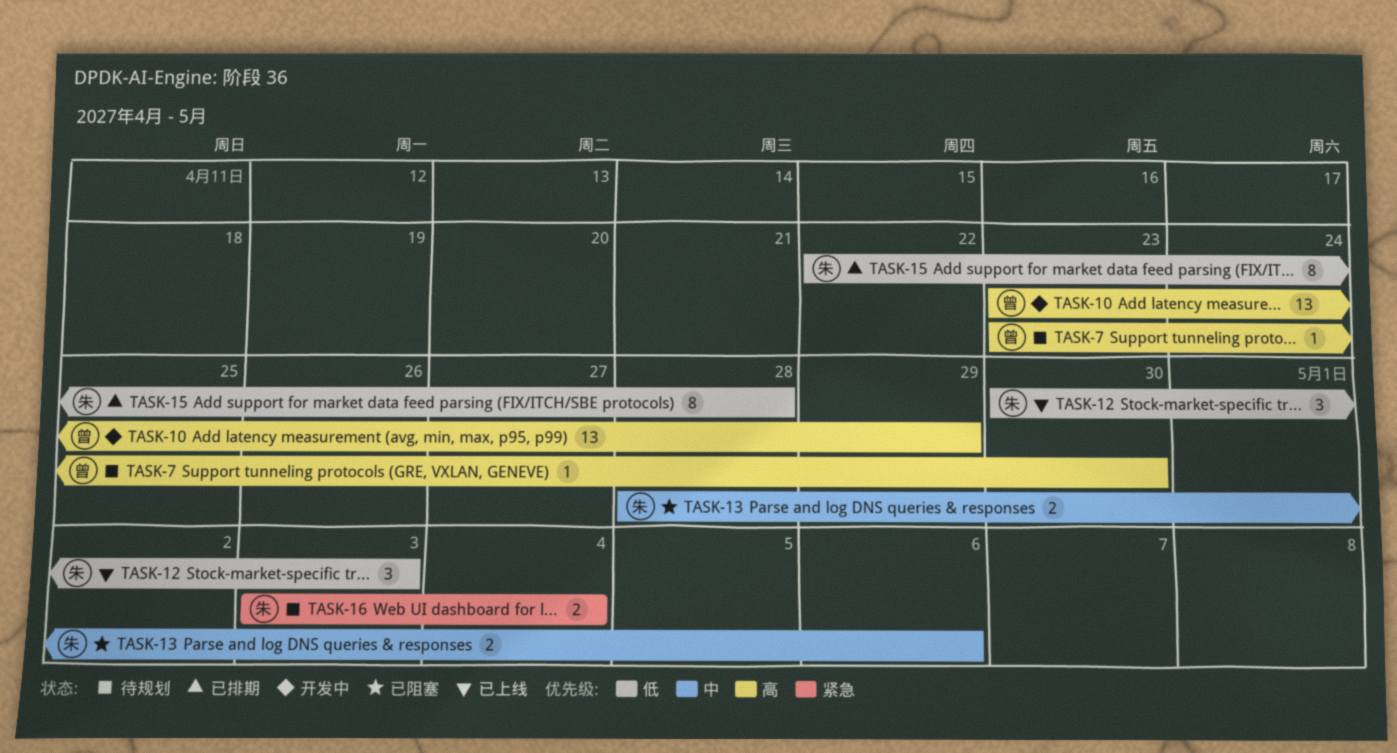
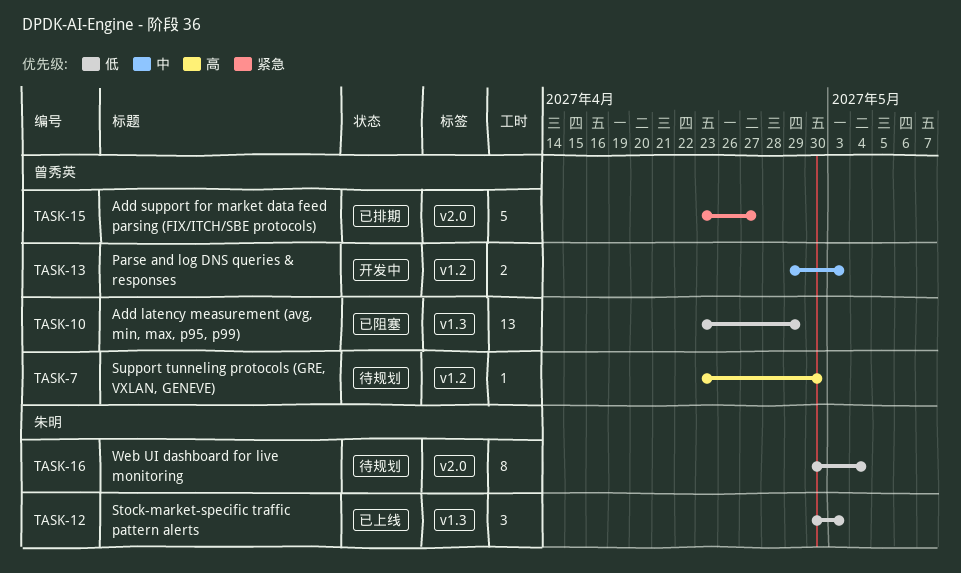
TASK-10, status: 开发中 -> 已阻塞
TASK-10, priority: 高 -> 低
TASK-13, status: 已阻塞 -> 开发中
TASK-13, owner: 朱明 -> 曾秀英
TASK-13, start: Apr 28 -> Apr 29
TASK-13, due: May 6 -> May 3
TASK-15, owner: 朱明 -> 曾秀英
TASK-15, priority: 低 -> 紧急
TASK-15, estimate: 8 -> 5
TASK-15, start: Apr 22 -> Apr 23
TASK-15, due: Apr 28 -> Apr 27
TASK-16, priority: 紧急 -> 低
TASK-16, estimate: 2 -> 8
TASK-16, start: May 3 -> Apr 30

